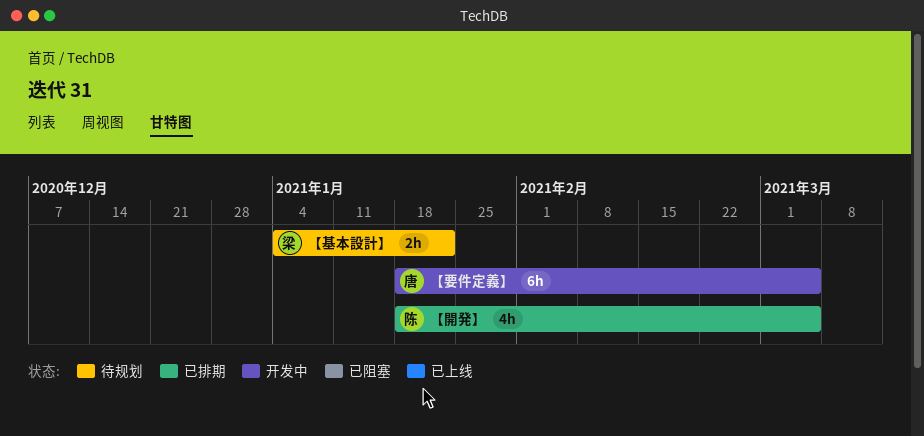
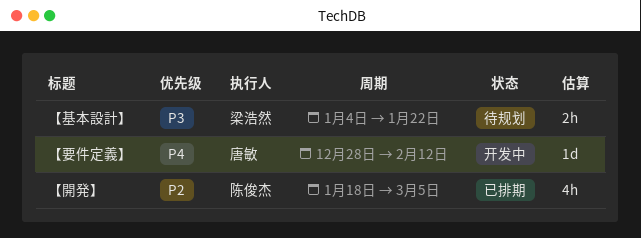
【要件定義】, estimate: 6h -> 1d
【要件定義】, start: Jan 18 -> Dec 28
【要件定義】, due: Mar 5 -> Feb 12

